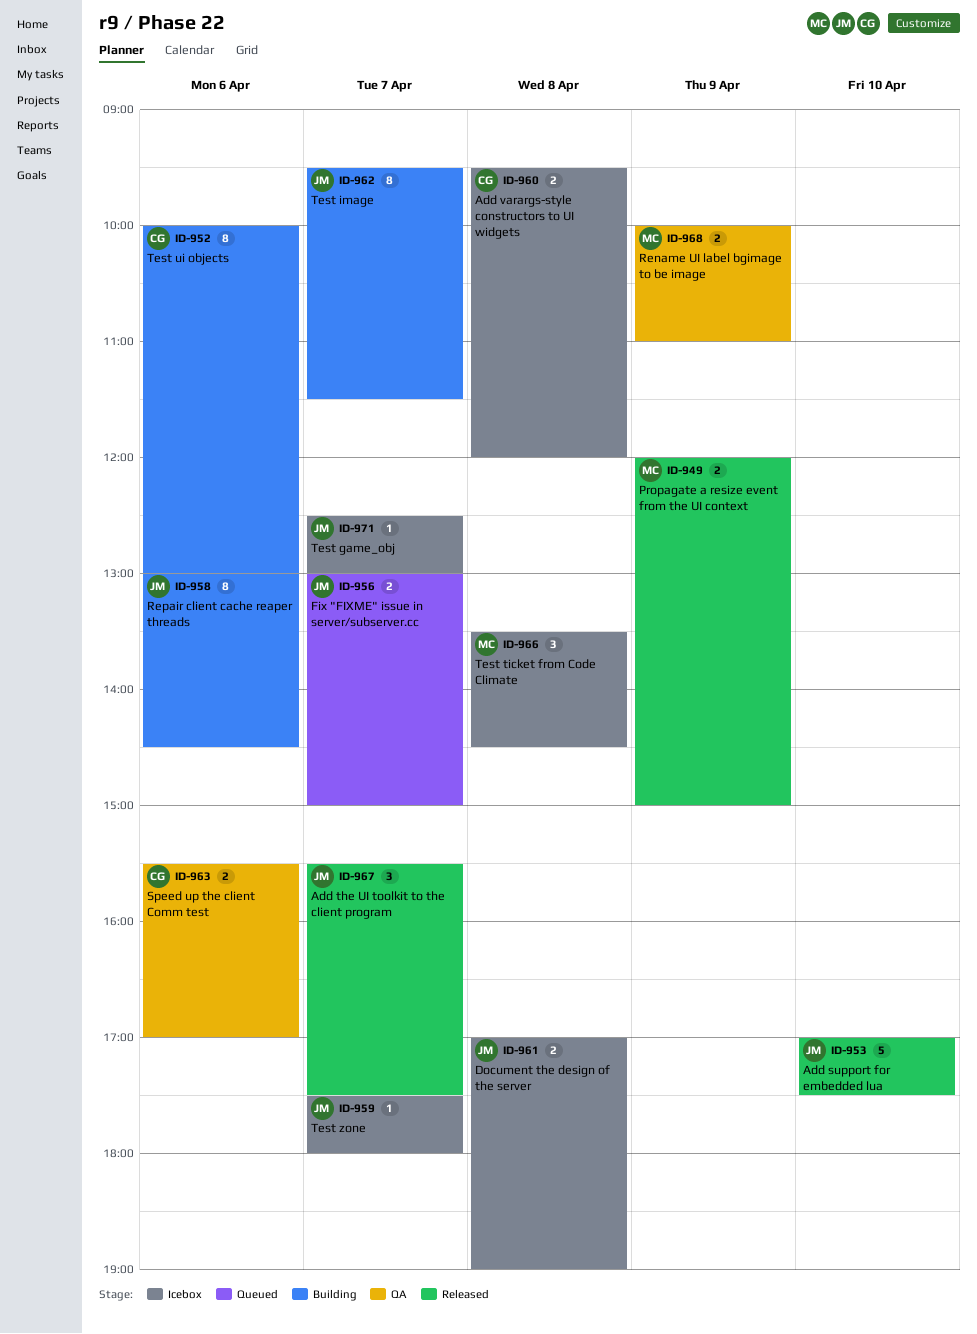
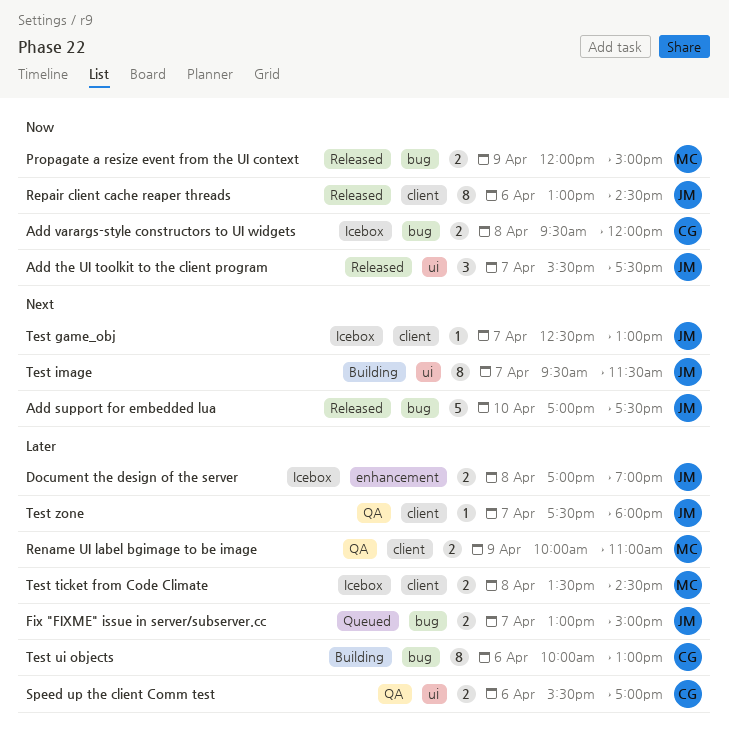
Repair client cache reaper threads, status: Building -> Released
Test ticket from Code Climate, estimate: 3 -> 2
Test zone, status: Icebox -> QA

